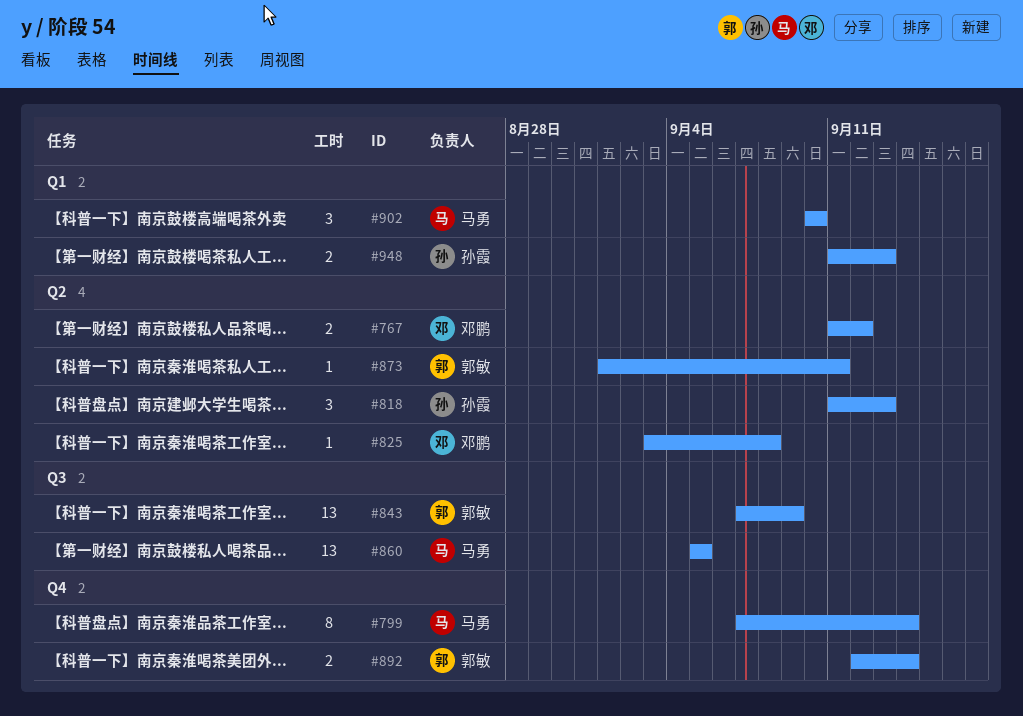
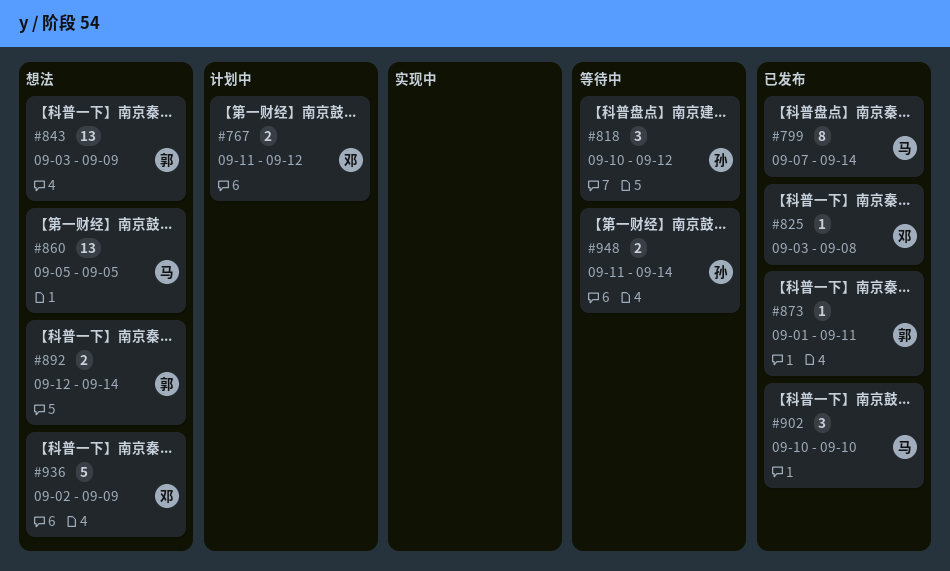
#818, start: Sep 11 -> Sep 10
#818, due: Sep 13 -> Sep 12
#843, start: Sep 7 -> Sep 3
#936: none -> present
#948, due: Sep 13 -> Sep 14

